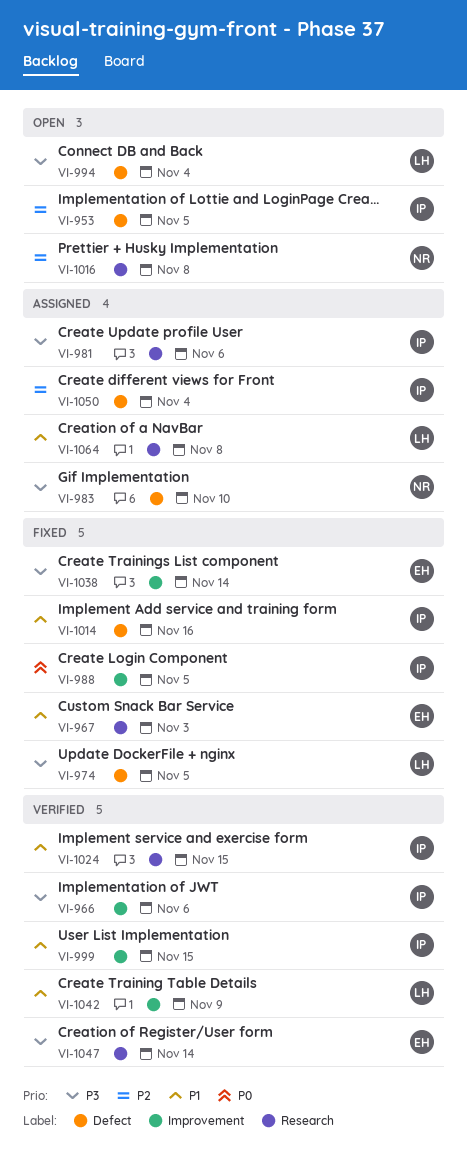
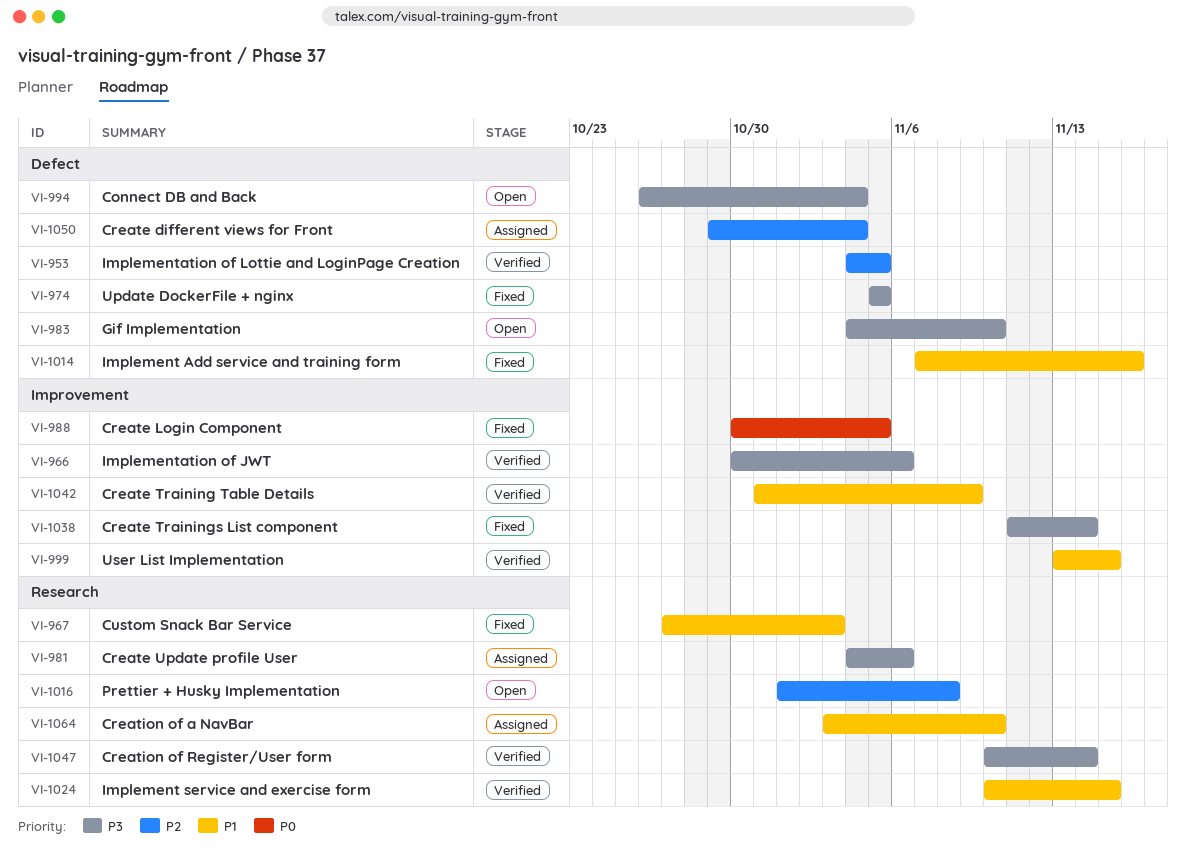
VI-953, status: Open -> Verified
VI-983, status: Assigned -> Open
VI-1064, due: Nov 8 -> Nov 10

